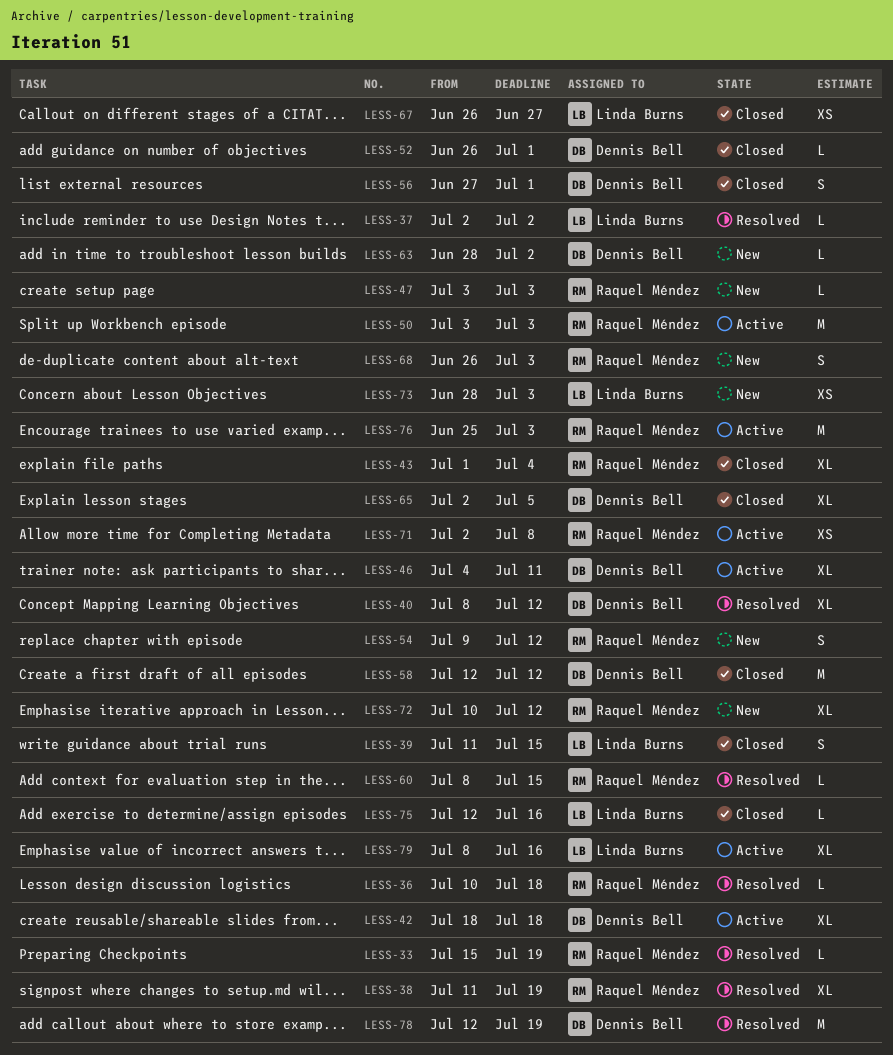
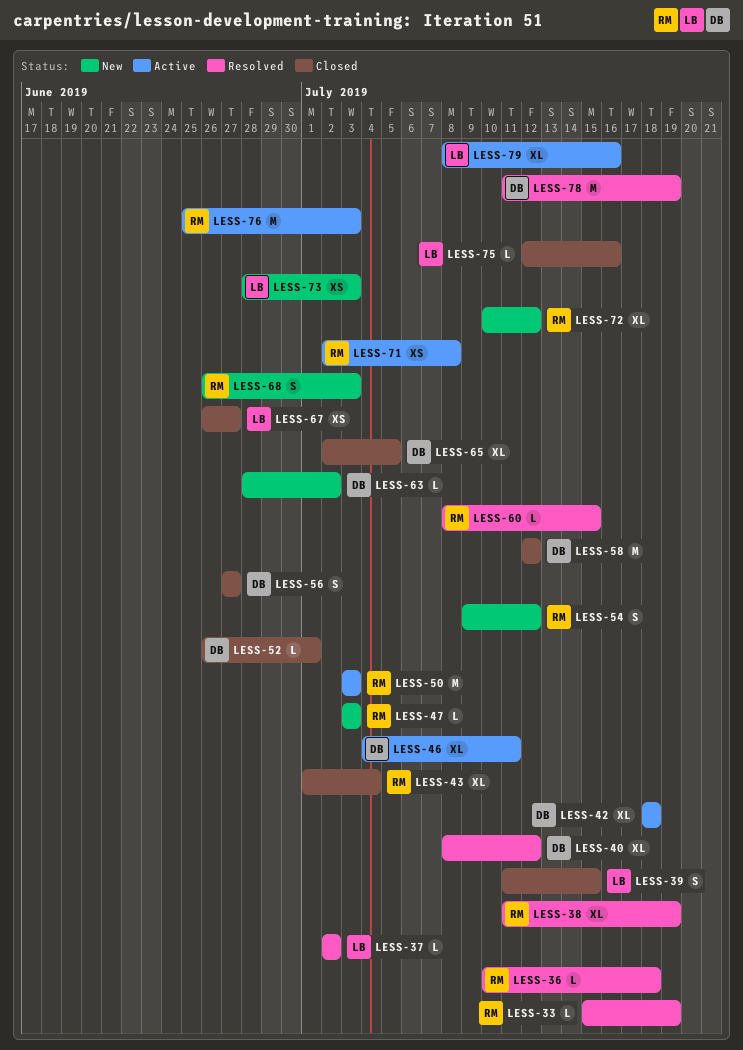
LESS-56, due: Jul 1 -> Jun 27
LESS-78, start: Jul 12 -> Jul 11

